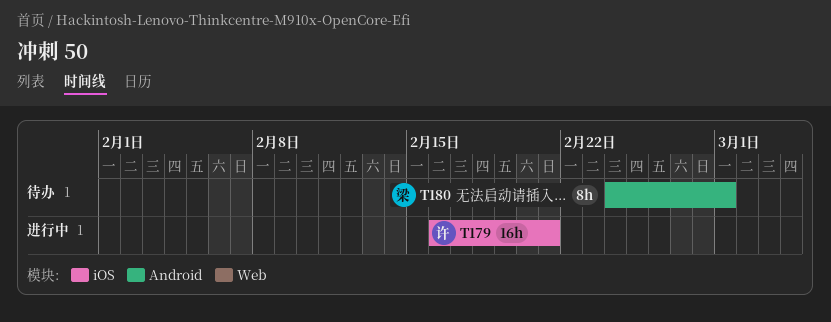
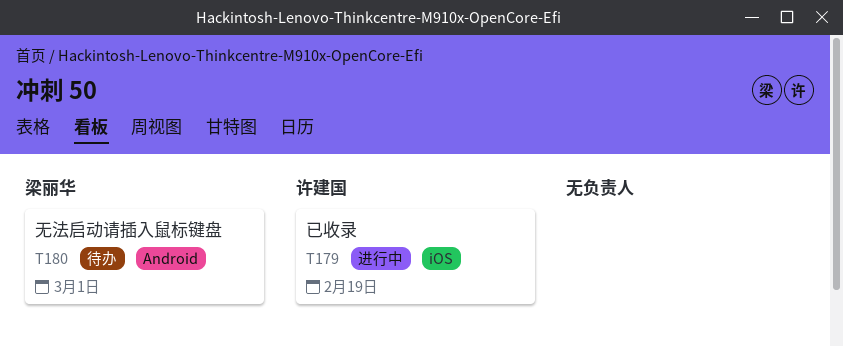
T179, due: Feb 21 -> Feb 19

